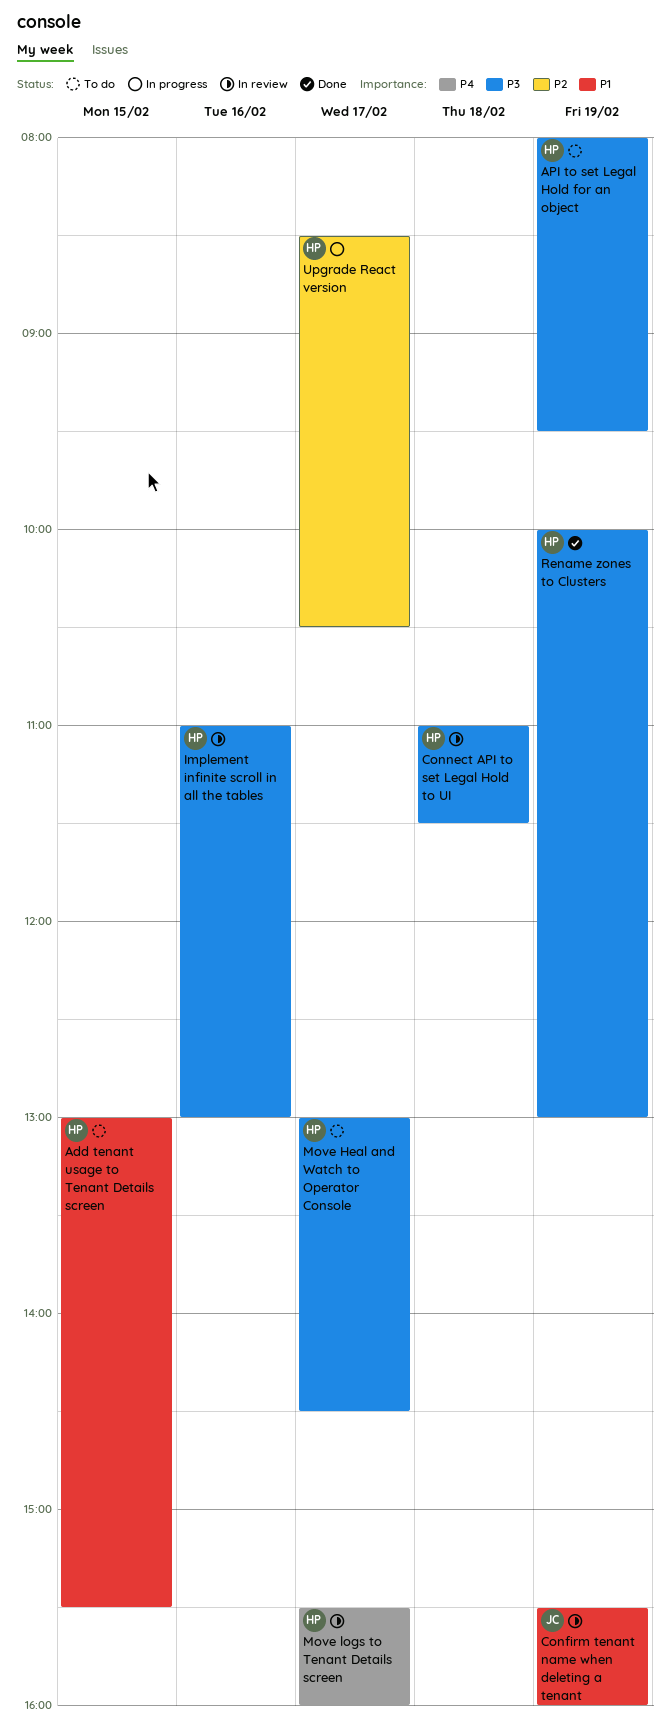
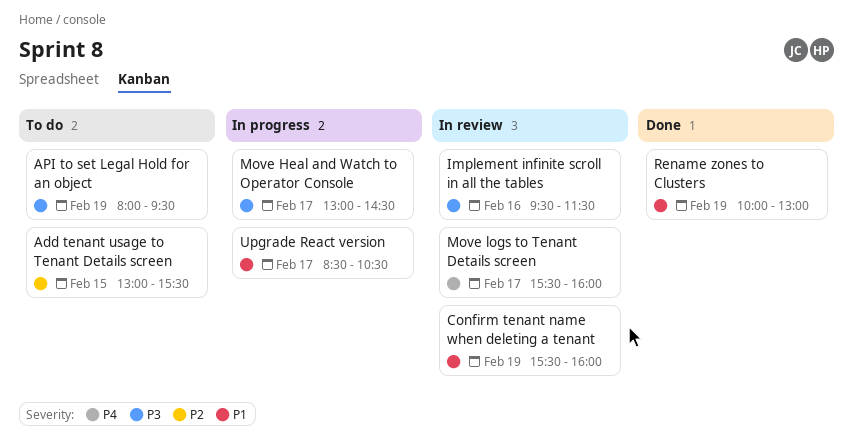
Add tenant usage to Tenant Details screen, priority: P1 -> P2
Connect API to set Legal Hold to UI: present -> none
Implement infinite scroll in all the tables, begins: 11:00 -> 09:30
Implement infinite scroll in all the tables, ends: 13:00 -> 11:30
Move Heal and Watch to Operator Console, status: To do -> In progress
Rename zones to Clusters, priority: P3 -> P1
Upgrade React version, priority: P2 -> P1

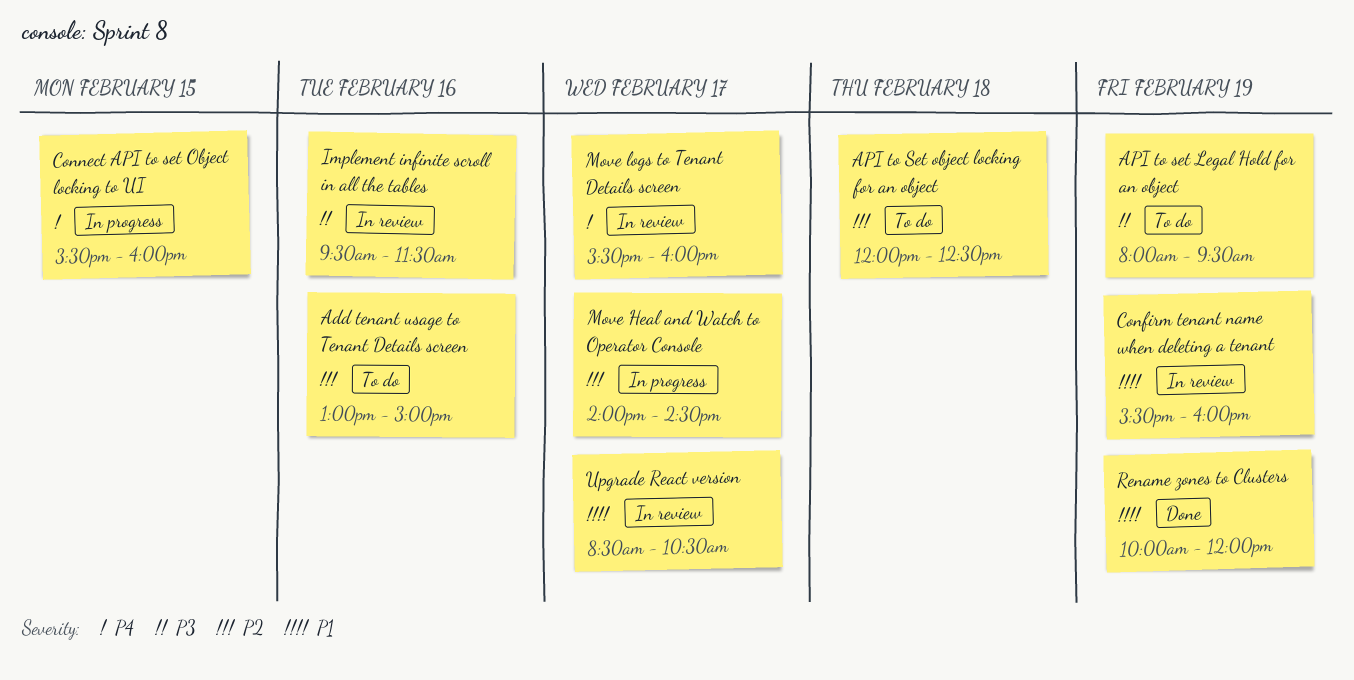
Add tenant usage to Tenant Details screen, day: Feb 15 -> Feb 16
Add tenant usage to Tenant Details screen, ends: 15:30 -> 15:00
API to Set object locking for an object: none -> present
Connect API to set Object locking to UI: none -> present
Move Heal and Watch to Operator Console, priority: P3 -> P2
Move Heal and Watch to Operator Console, begins: 13:00 -> 14:00
Rename zones to Clusters, ends: 13:00 -> 12:00
Upgrade React version, status: In progress -> In review

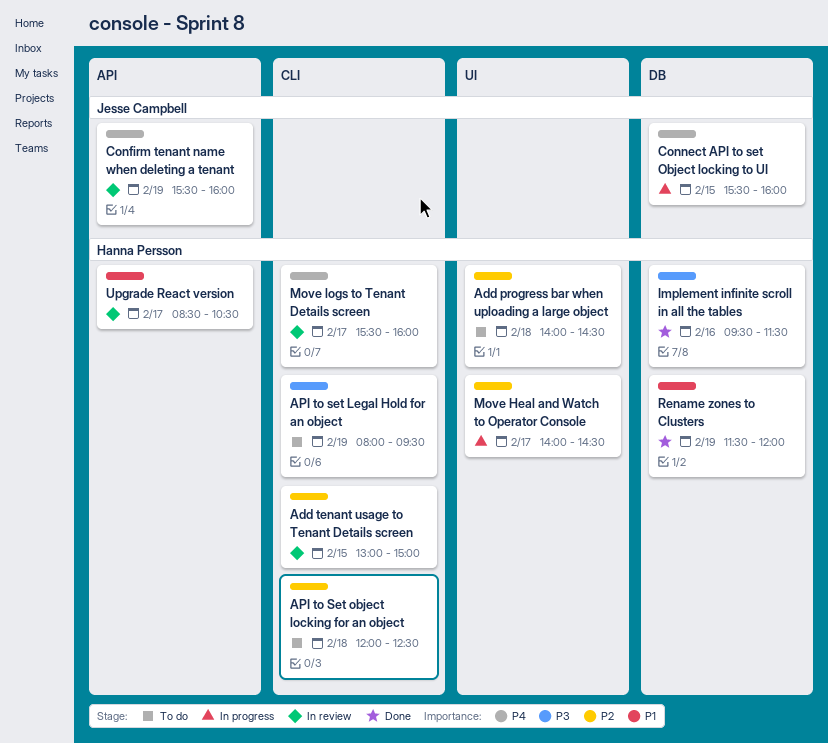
Add progress bar when uploading a large object: none -> present
Add tenant usage to Tenant Details screen, status: To do -> In review
Add tenant usage to Tenant Details screen, day: Feb 16 -> Feb 15
Confirm tenant name when deleting a tenant, priority: P1 -> P4
Implement infinite scroll in all the tables, status: In review -> Done
Rename zones to Clusters, begins: 10:00 -> 11:30

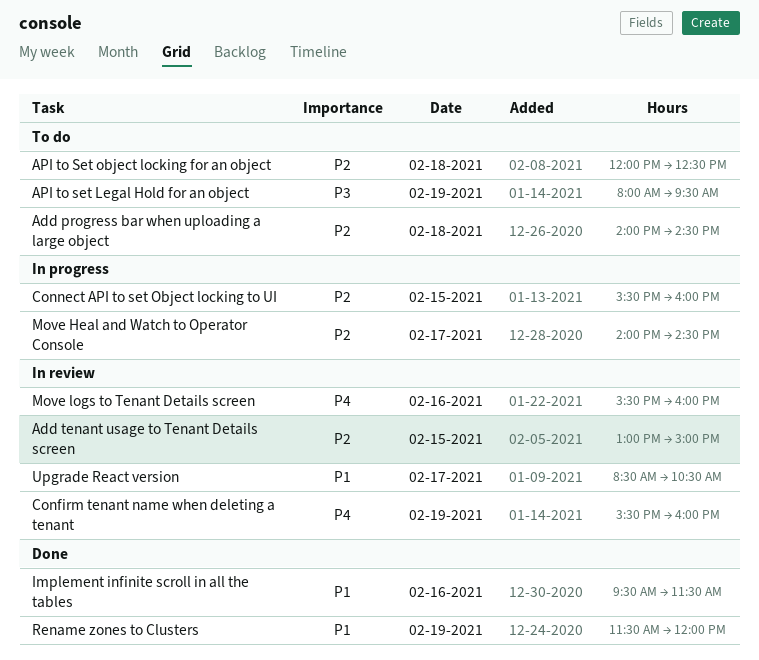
Connect API to set Object locking to UI, priority: P4 -> P2
Implement infinite scroll in all the tables, priority: P3 -> P1
Move logs to Tenant Details screen, day: Feb 17 -> Feb 16

